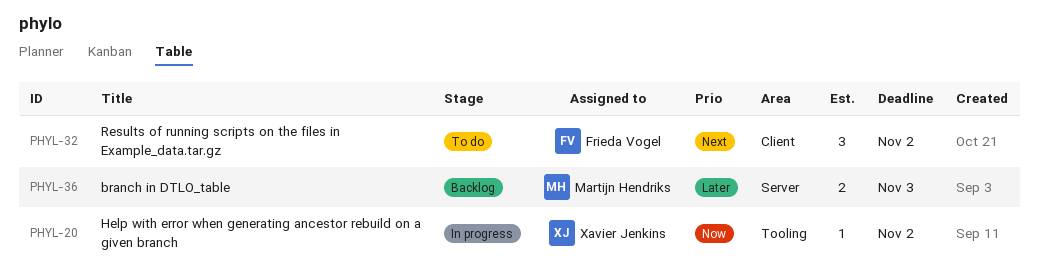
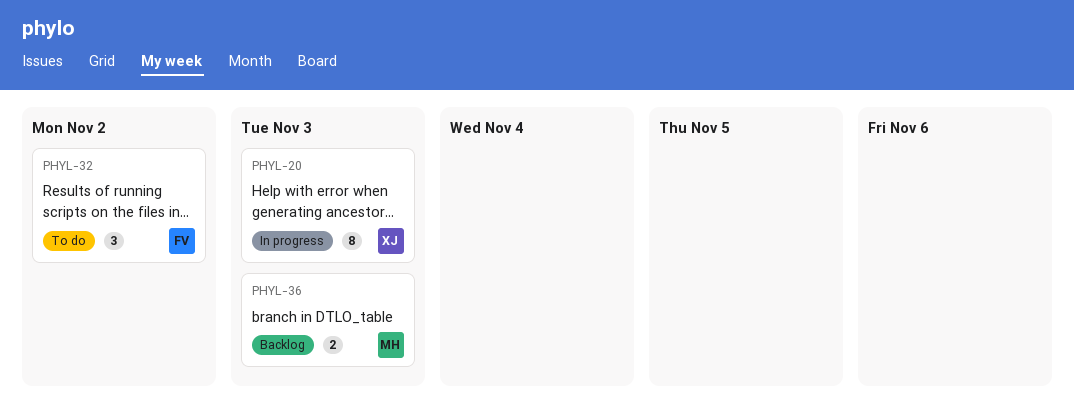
PHYL-20, estimate: 1 -> 8
PHYL-20, due: Nov 2 -> Nov 3

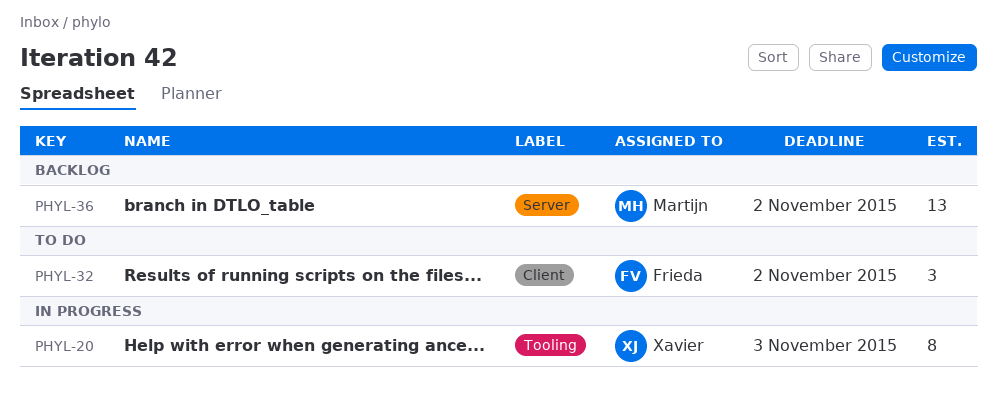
PHYL-36, estimate: 2 -> 13
PHYL-36, due: Nov 3 -> Nov 2

